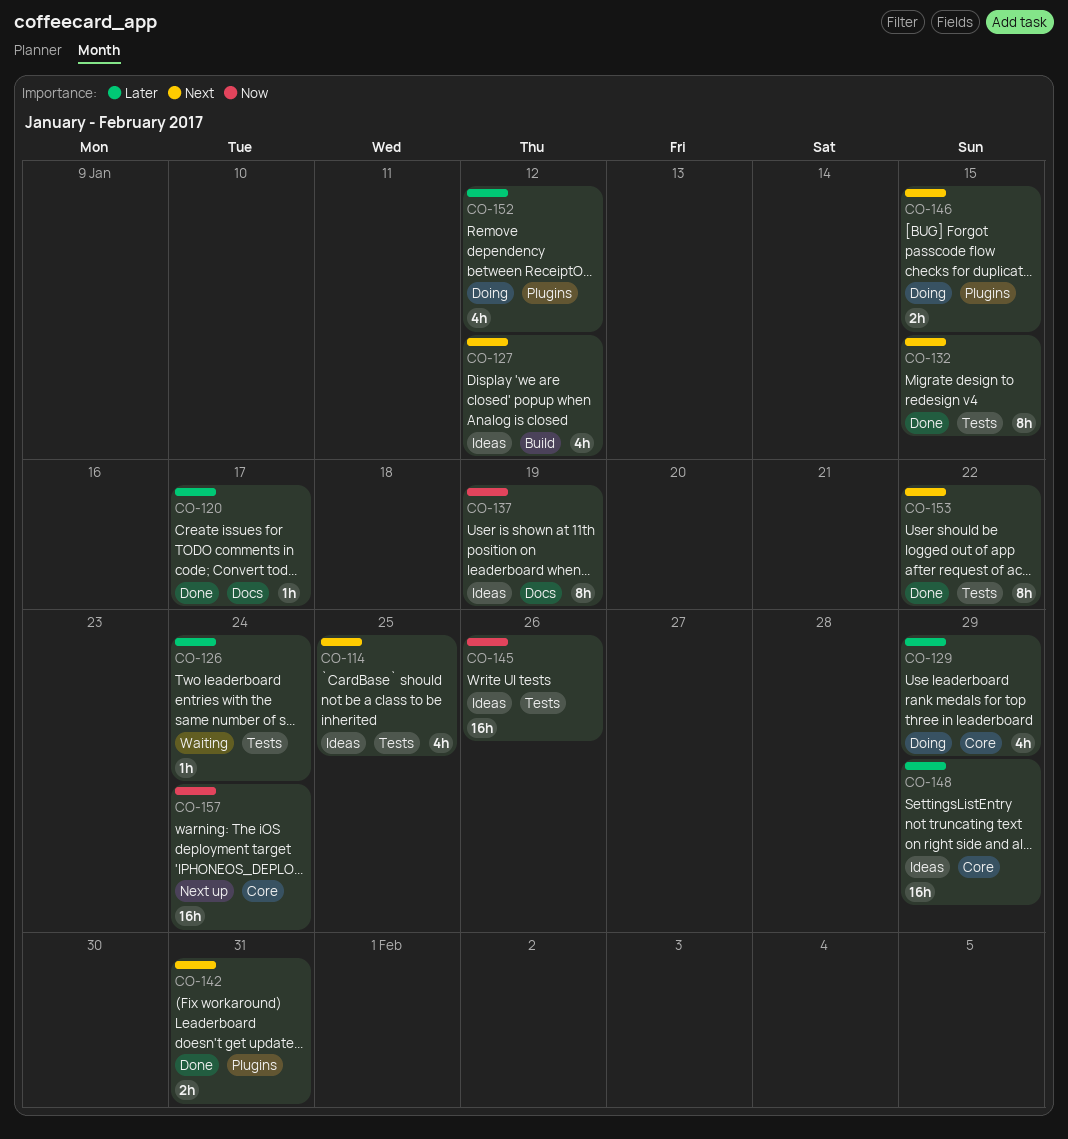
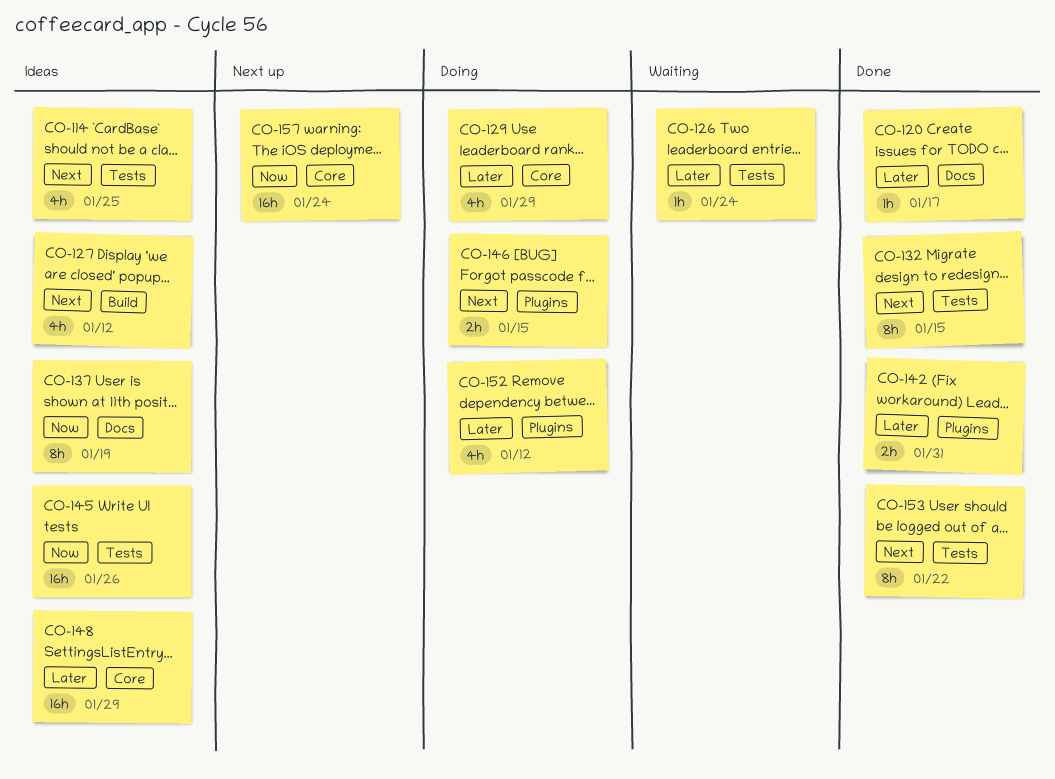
CO-142, priority: Next -> Later

